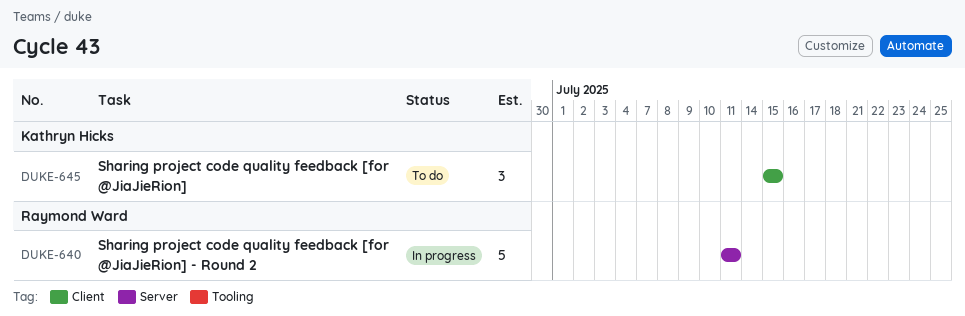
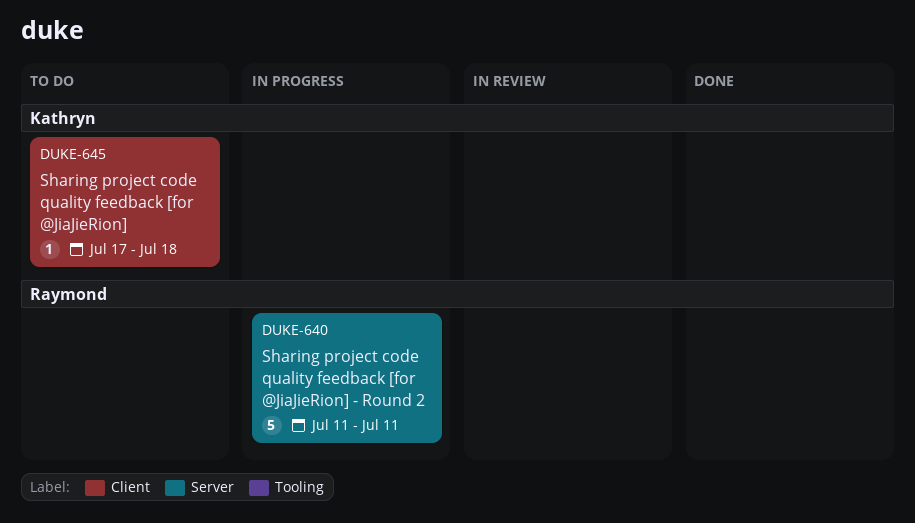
DUKE-645, estimate: 3 -> 1
DUKE-645, start: Jul 15 -> Jul 17
DUKE-645, due: Jul 15 -> Jul 18

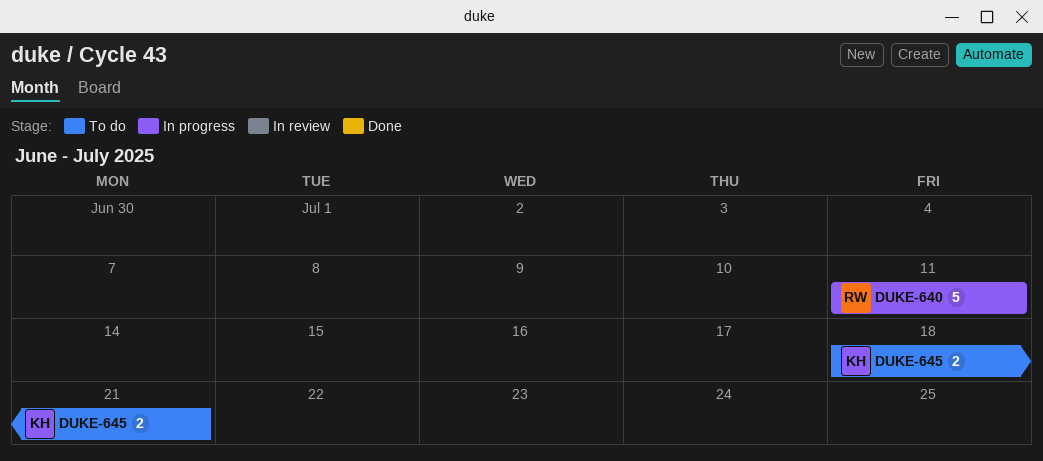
DUKE-645, estimate: 1 -> 2
DUKE-645, start: Jul 17 -> Jul 18
DUKE-645, due: Jul 18 -> Jul 21

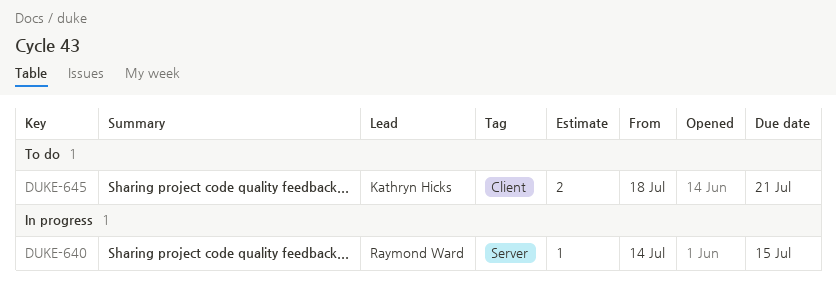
DUKE-640, estimate: 5 -> 1
DUKE-640, start: Jul 11 -> Jul 14
DUKE-640, due: Jul 11 -> Jul 15

